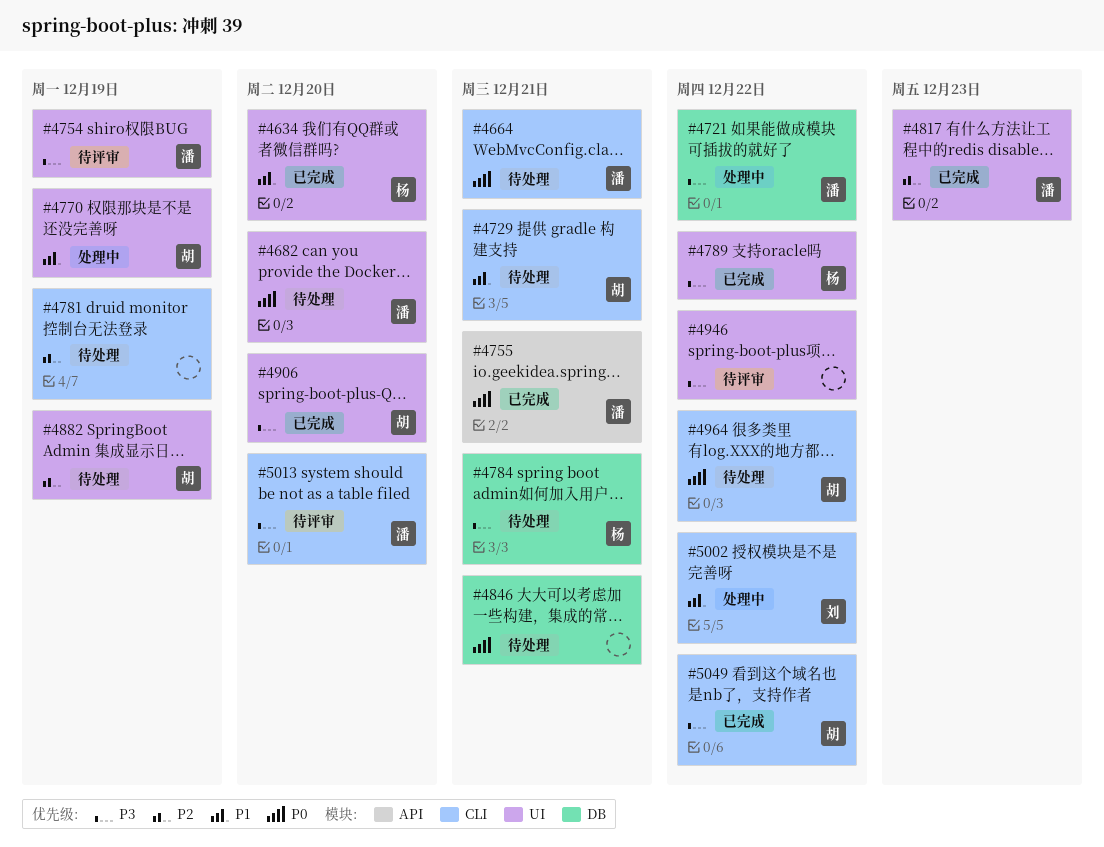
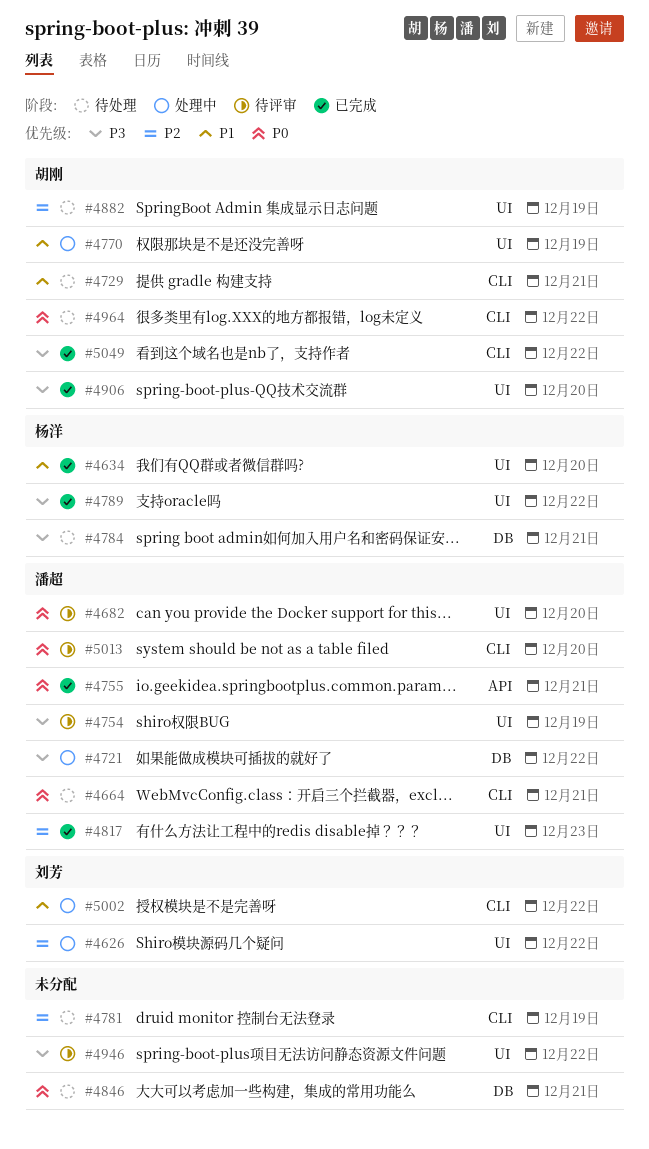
#4626: none -> present
#4682, status: 待处理 -> 待评审
#5013, priority: P3 -> P0

